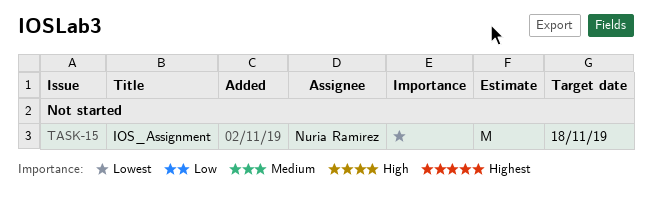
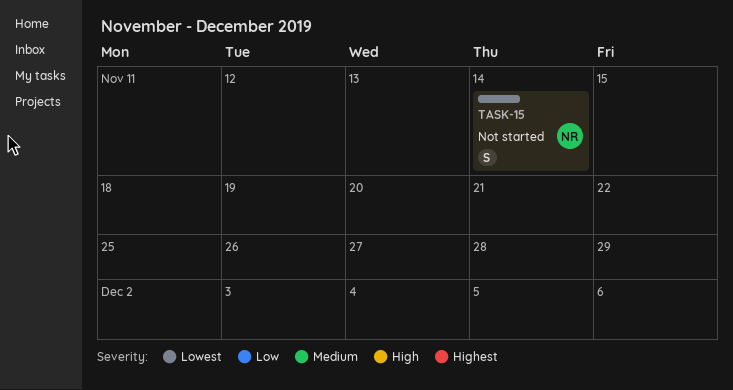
TASK-15, estimate: M -> S
TASK-15, due: Nov 18 -> Nov 14

